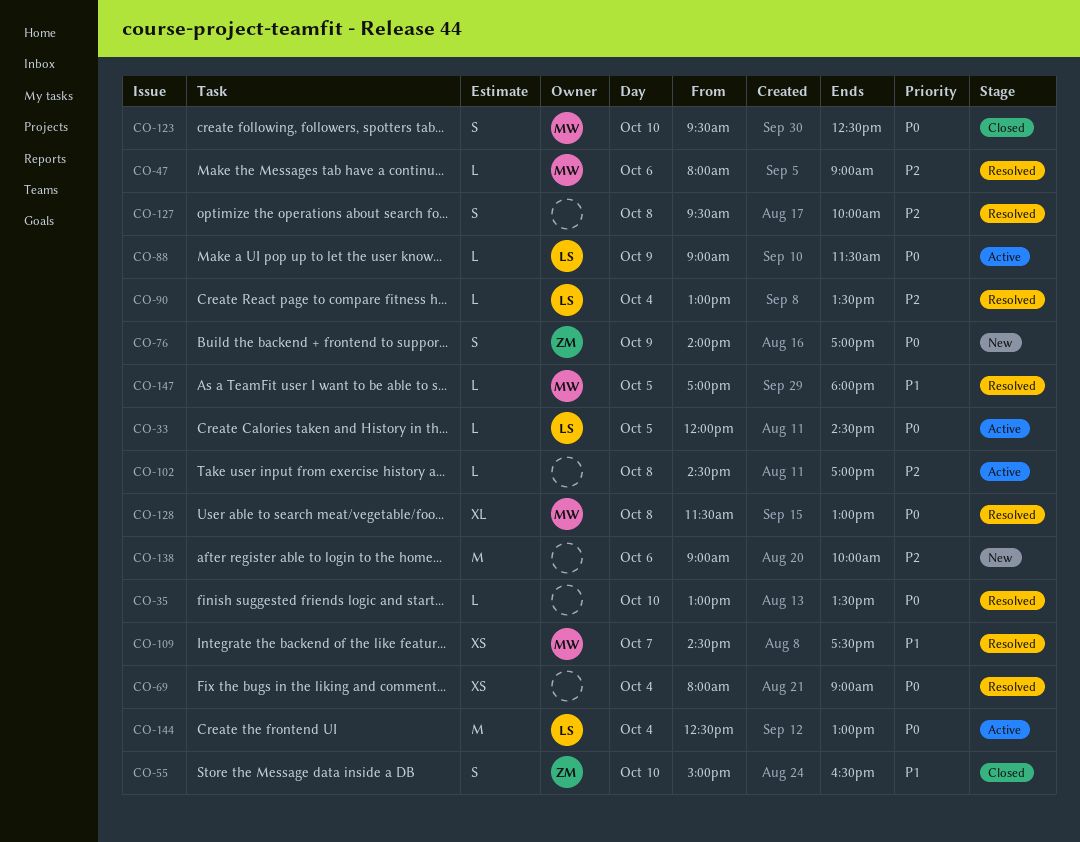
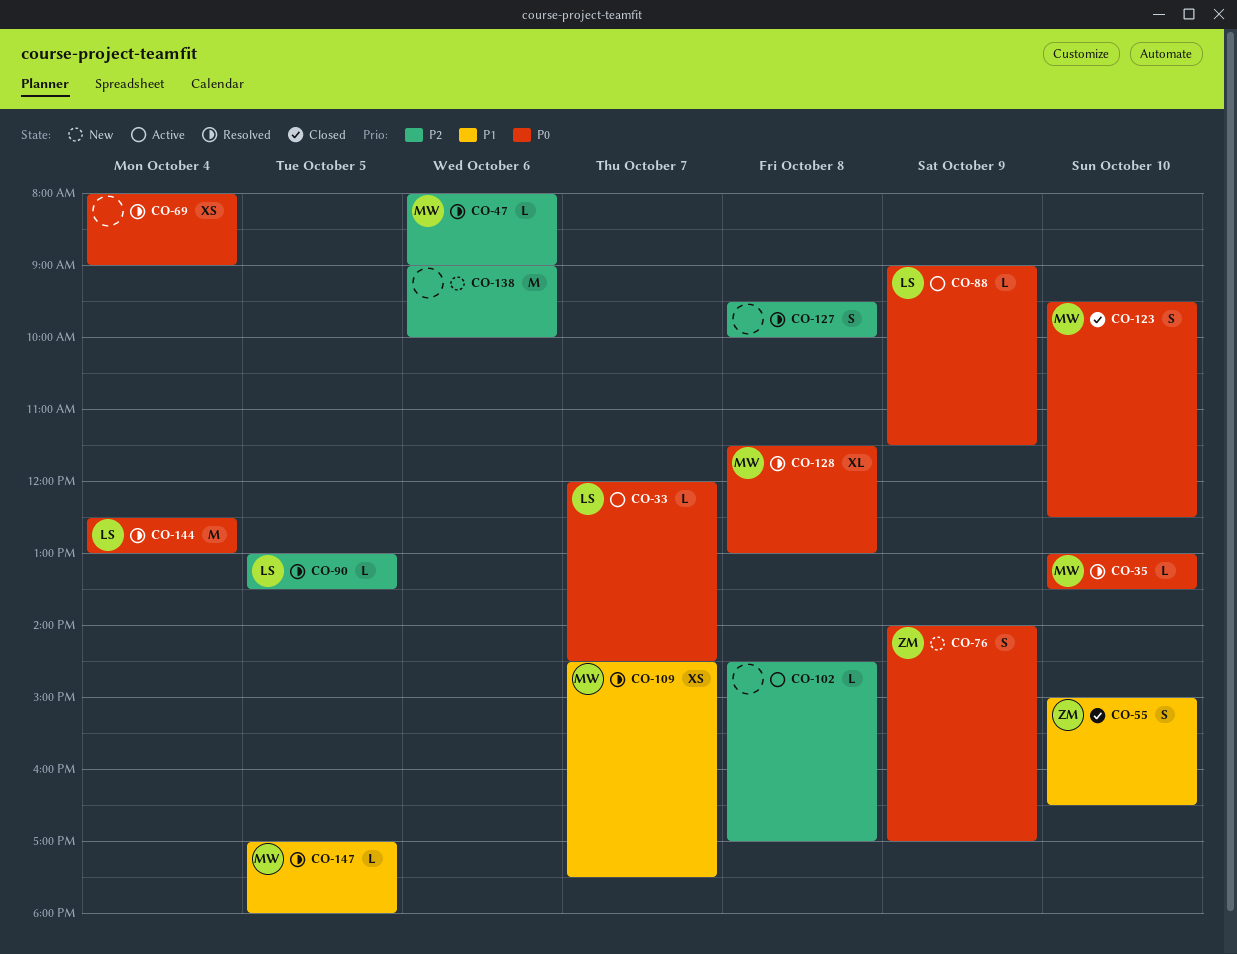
CO-33, day: Oct 5 -> Oct 7
CO-35, owner: none -> MW
CO-90, day: Oct 4 -> Oct 5
CO-144, status: Active -> Resolved

